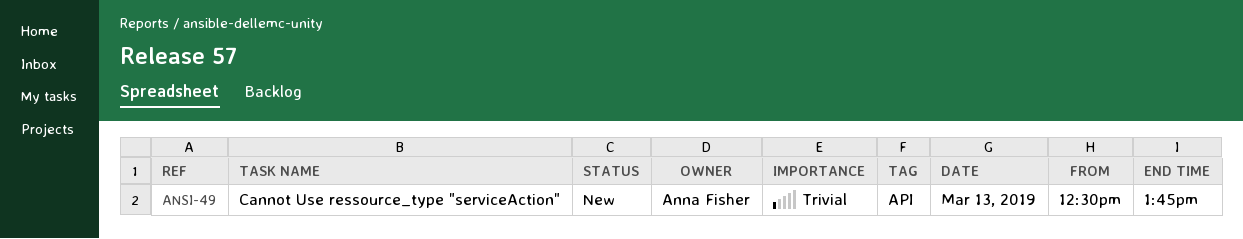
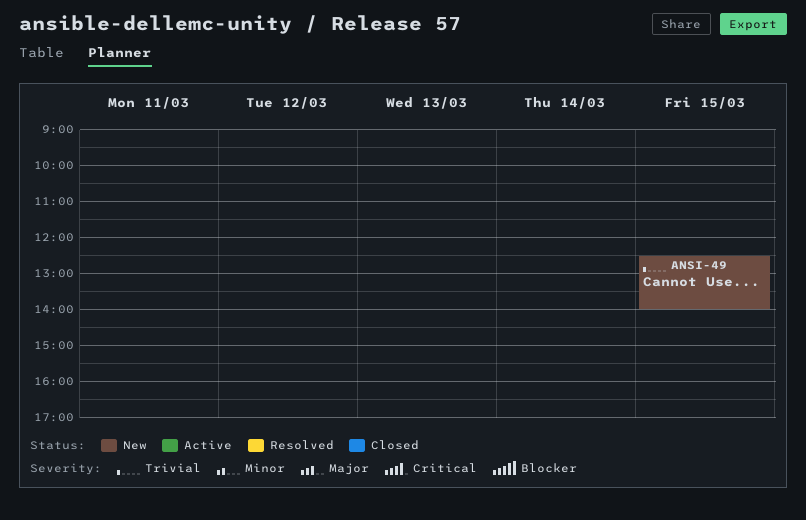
ANSI-49, day: Mar 13 -> Mar 15
ANSI-49, ends: 13:45 -> 14:00

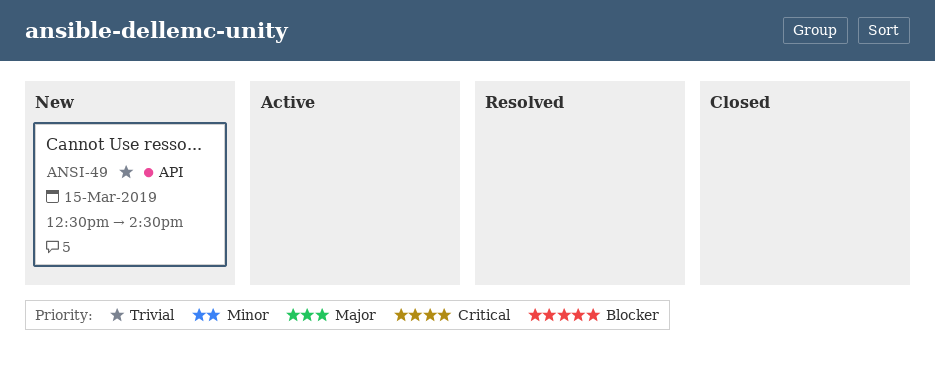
ANSI-49, ends: 14:00 -> 14:30

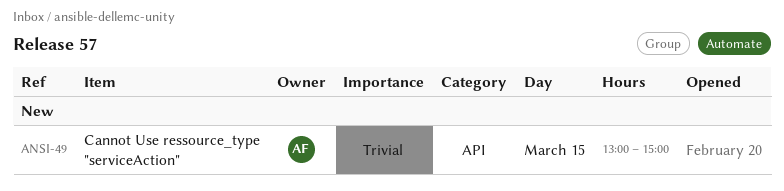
ANSI-49, begins: 12:30 -> 13:00
ANSI-49, ends: 14:30 -> 15:00

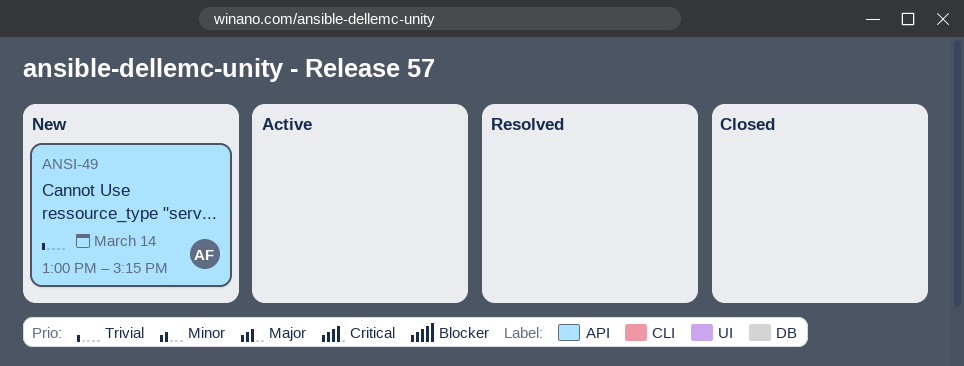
ANSI-49, day: Mar 15 -> Mar 14
ANSI-49, ends: 15:00 -> 15:15

